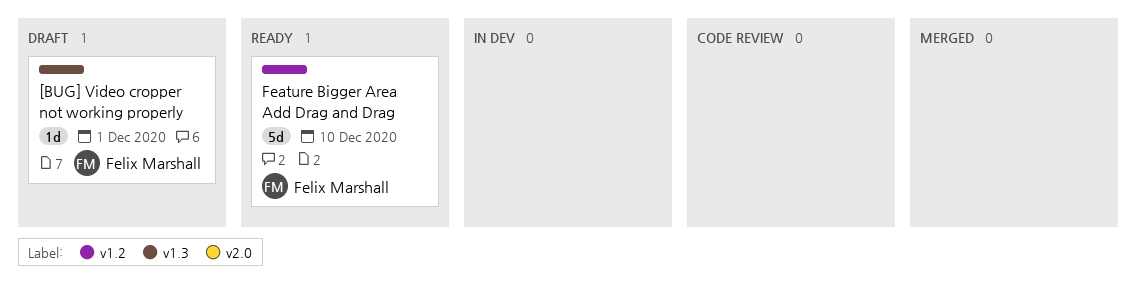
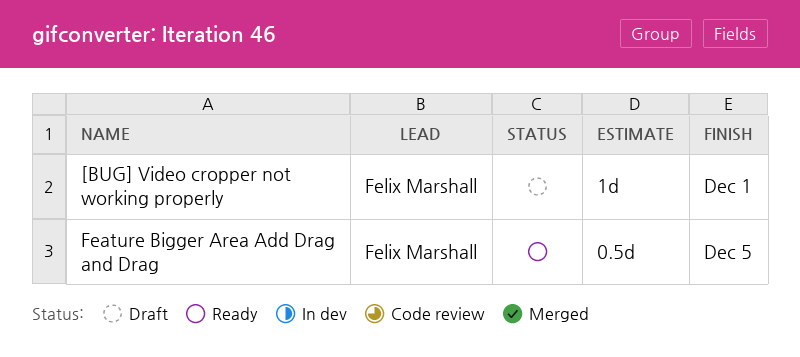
Feature Bigger Area Add Drag and Drag, estimate: 5d -> 0.5d
Feature Bigger Area Add Drag and Drag, due: Dec 10 -> Dec 5

